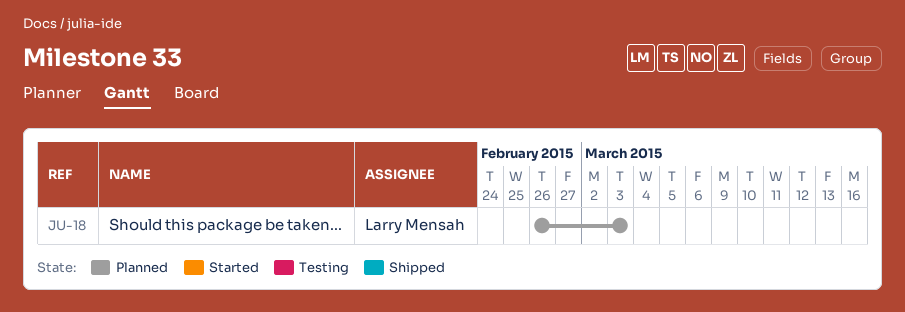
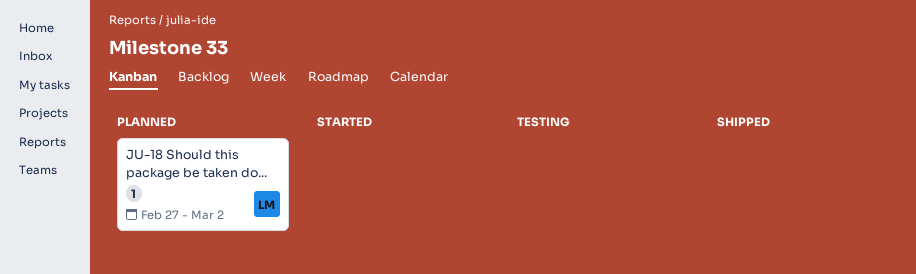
JU-18, start: Feb 26 -> Feb 27
JU-18, due: Mar 3 -> Mar 2

